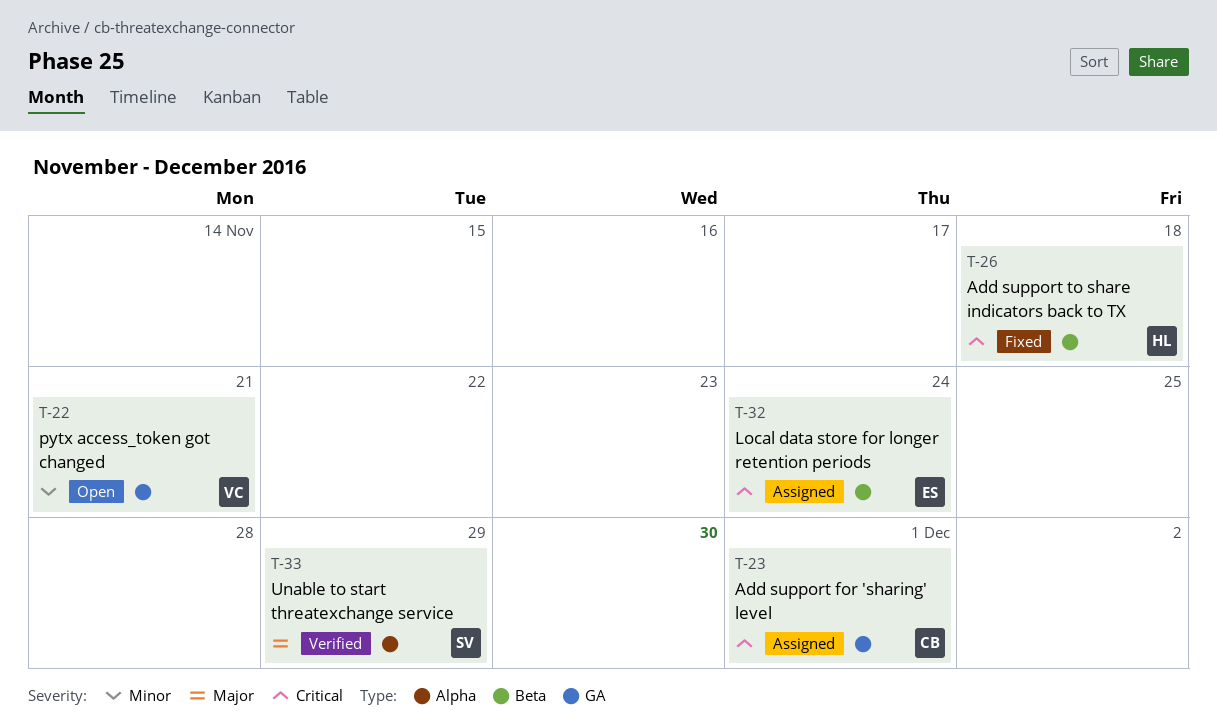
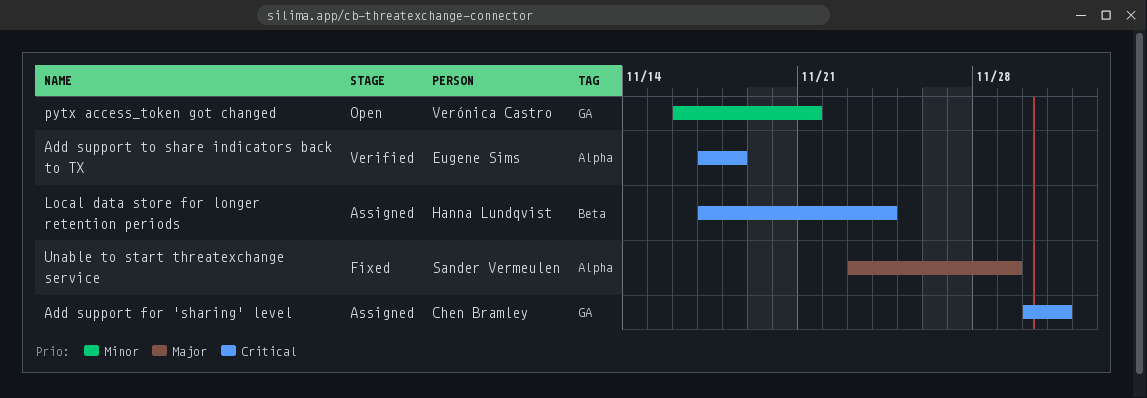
Add support to share indicators back to TX, status: Fixed -> Verified
Add support to share indicators back to TX, owner: Hanna Lundqvist -> Eugene Sims
Add support to share indicators back to TX, label: Beta -> Alpha
Local data store for longer retention periods, owner: Eugene Sims -> Hanna Lundqvist
Unable to start threatexchange service, status: Verified -> Fixed

